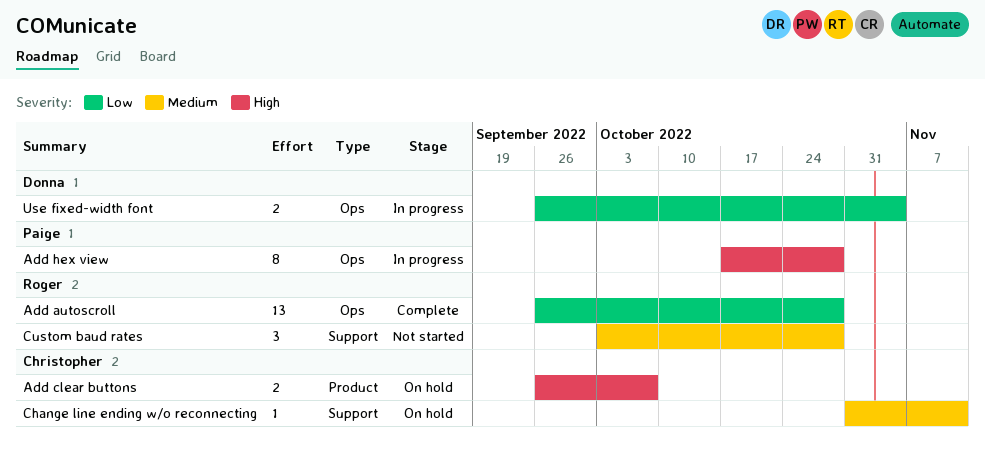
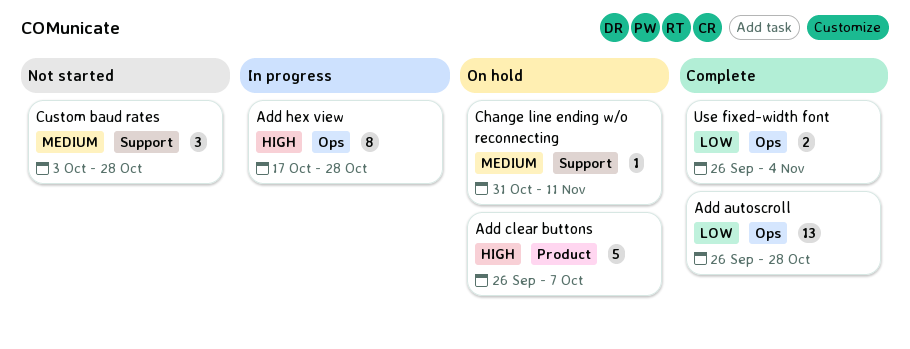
Add clear buttons, estimate: 2 -> 5
Use fixed-width font, status: In progress -> Complete

